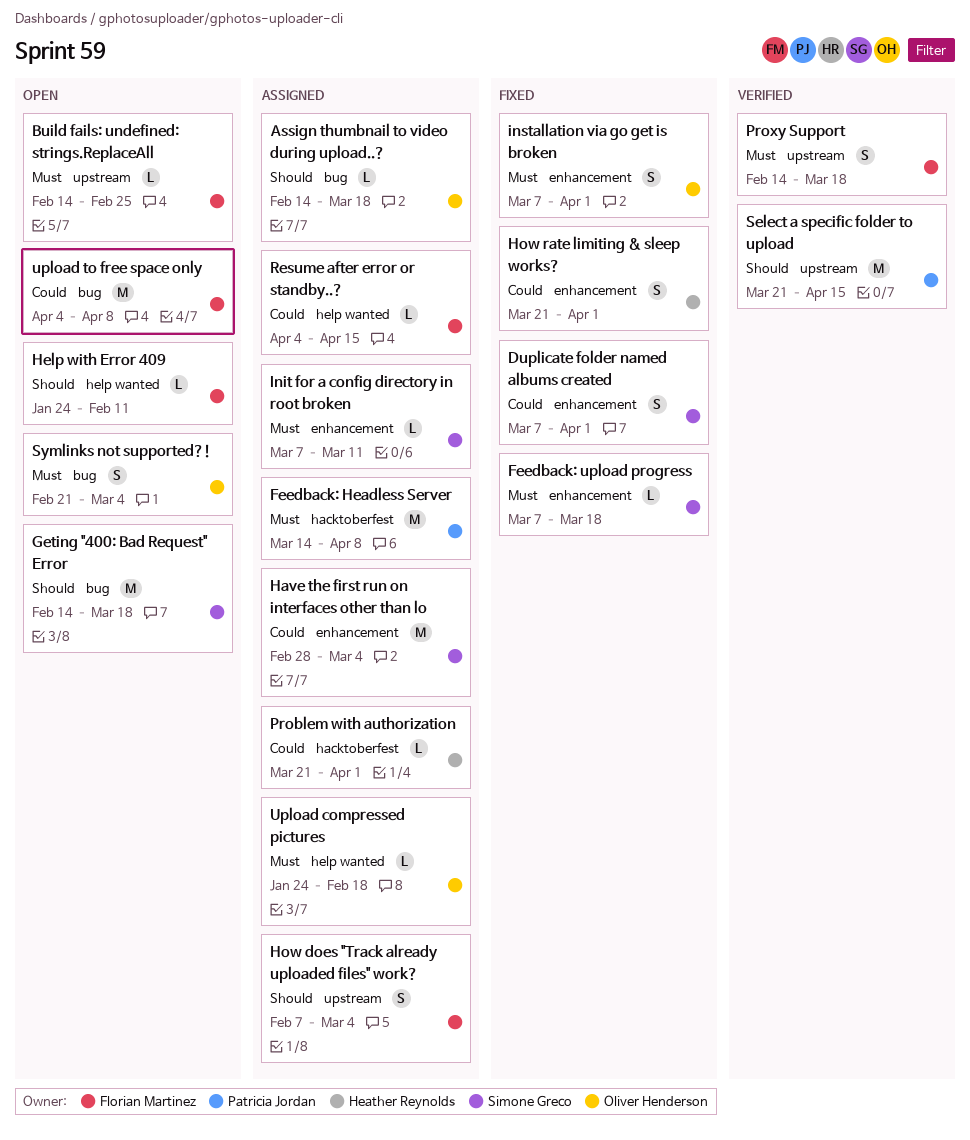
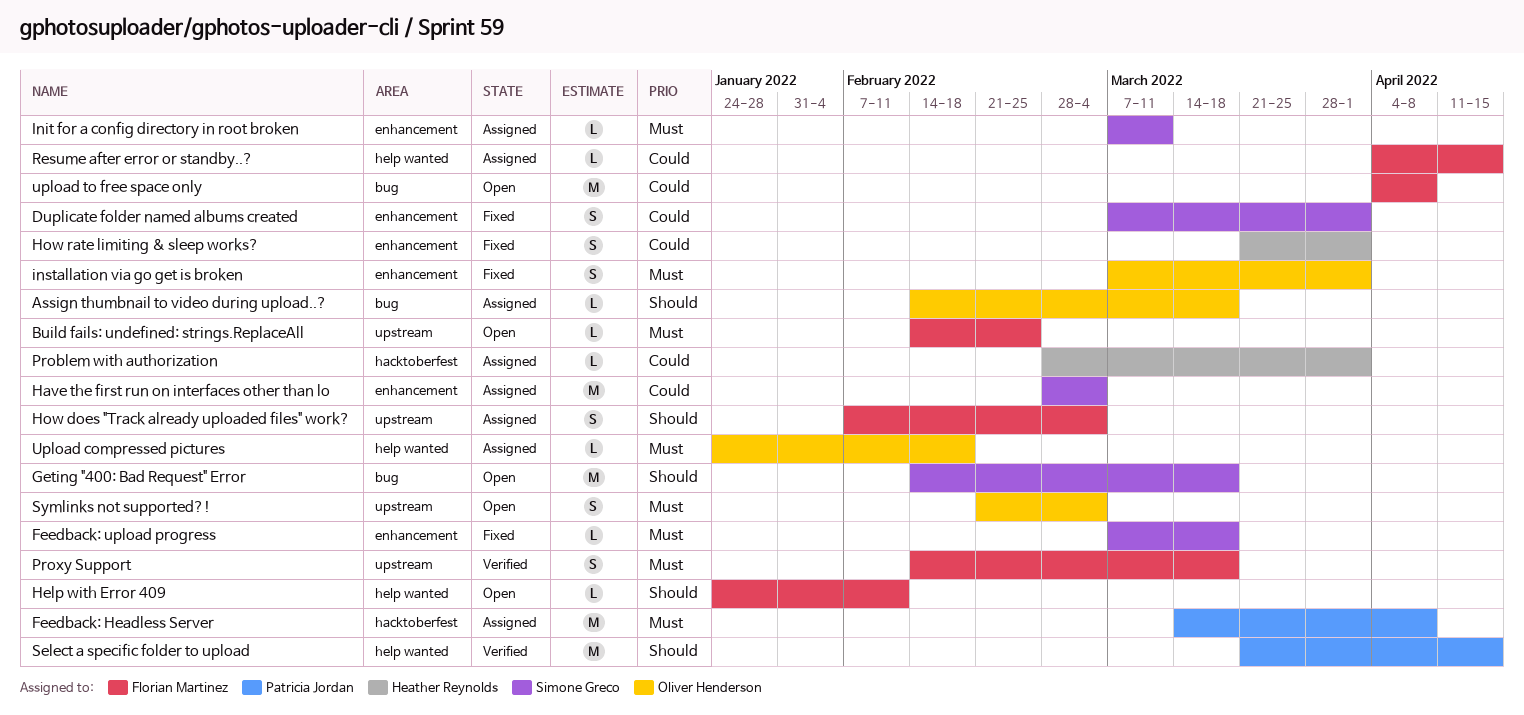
Problem with authorization, start: Mar 21 -> Feb 28
Select a specific folder to upload, label: upstream -> help wanted
Symlinks not supported?!, label: bug -> upstream

